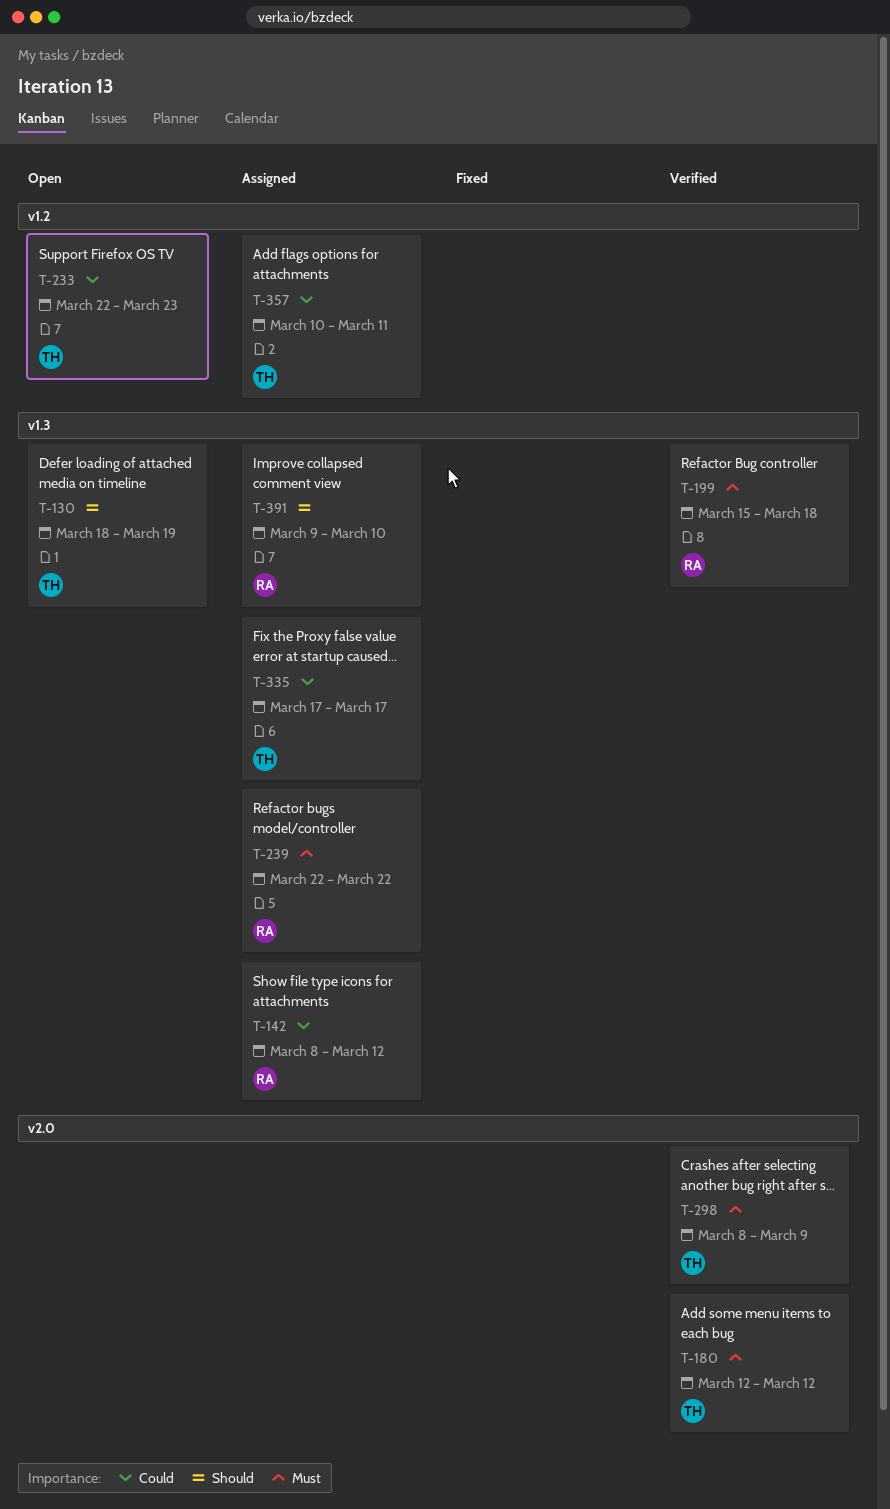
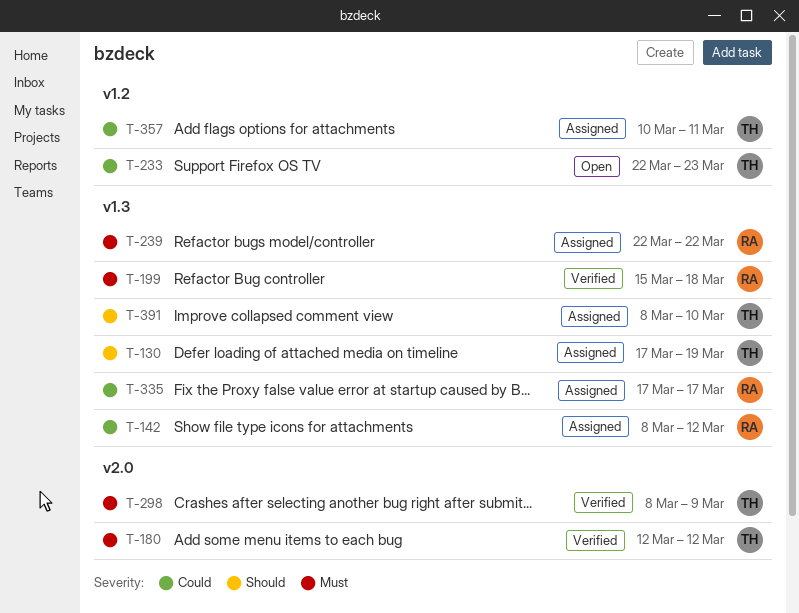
T-130, status: Open -> Assigned
T-130, start: Mar 18 -> Mar 17
T-335, owner: TH -> RA
T-391, owner: RA -> TH
T-391, start: Mar 9 -> Mar 8

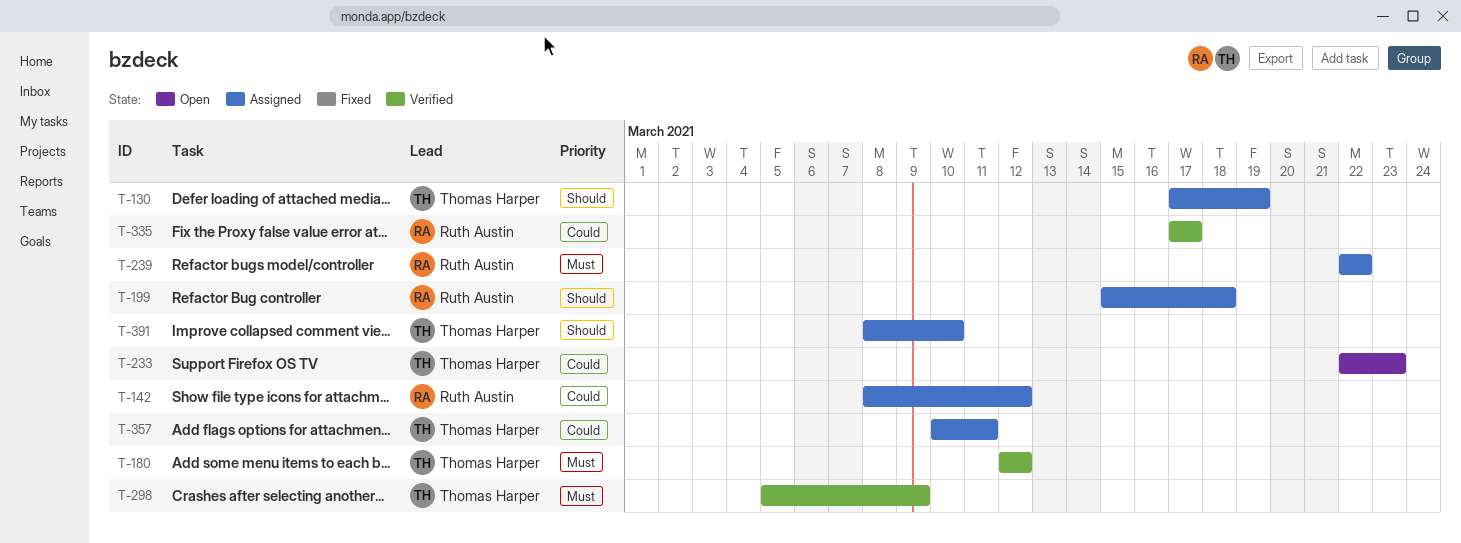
T-199, status: Verified -> Assigned
T-199, priority: Must -> Should
T-298, start: Mar 8 -> Mar 5
T-335, status: Assigned -> Verified

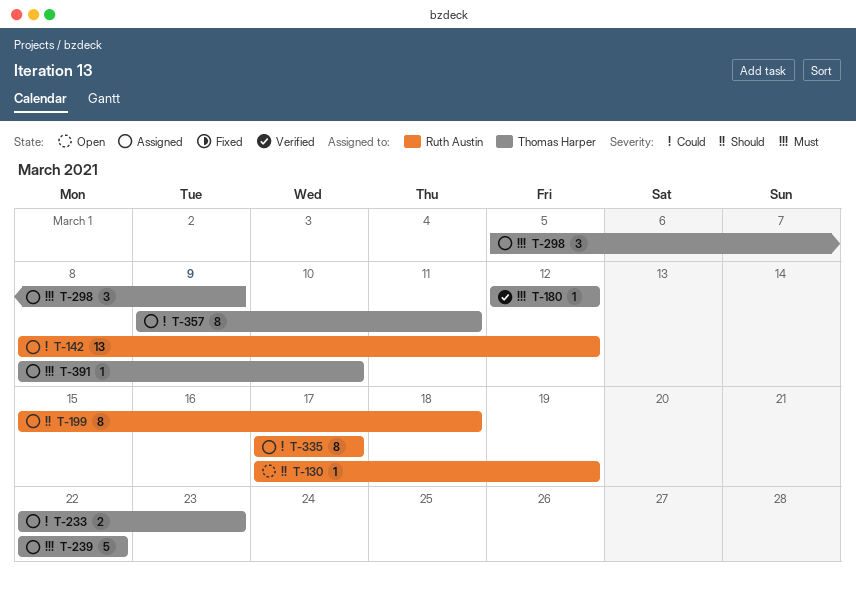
T-130, status: Assigned -> Open
T-130, owner: Thomas Harper -> Ruth Austin
T-233, status: Open -> Assigned
T-239, owner: Ruth Austin -> Thomas Harper
T-298, status: Verified -> Assigned
T-335, status: Verified -> Assigned
T-357, start: Mar 10 -> Mar 9
T-391, priority: Should -> Must

